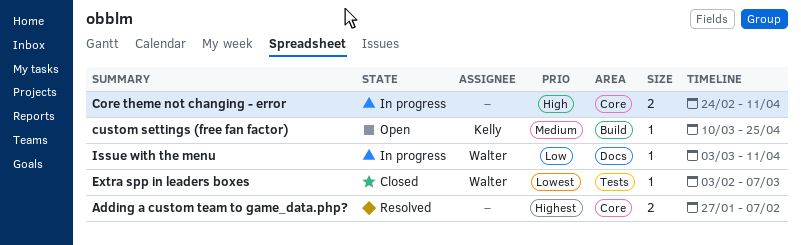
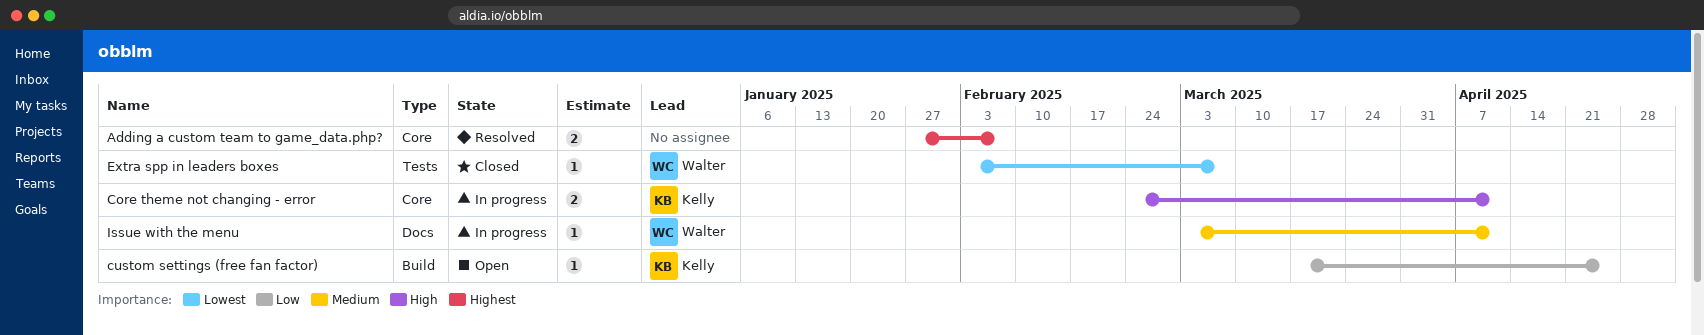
Core theme not changing - error, owner: none -> Kelly
custom settings (free fan factor), priority: Medium -> Low
custom settings (free fan factor), start: Mar 10 -> Mar 17
Issue with the menu, priority: Low -> Medium

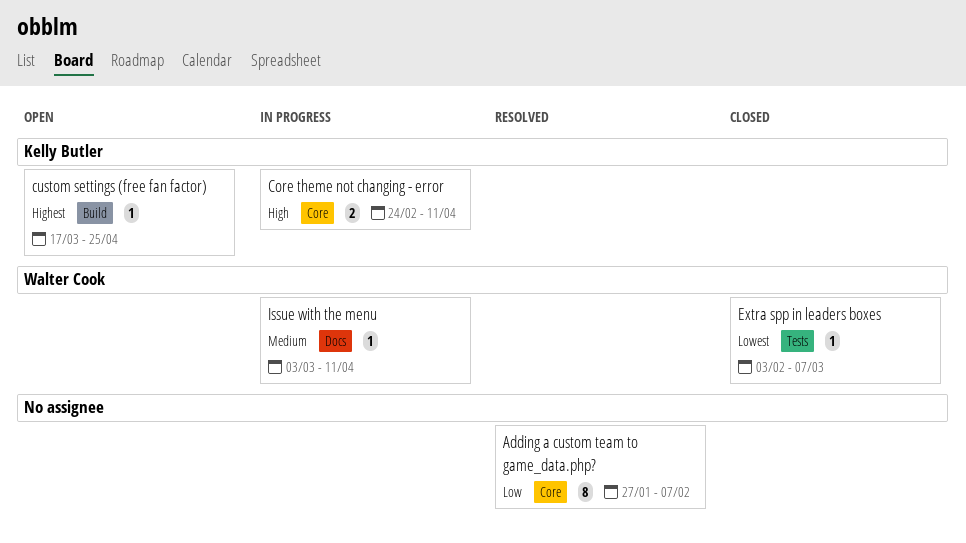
Adding a custom team to game_data.php?, priority: Highest -> Low
Adding a custom team to game_data.php?, estimate: 2 -> 8
custom settings (free fan factor), priority: Low -> Highest

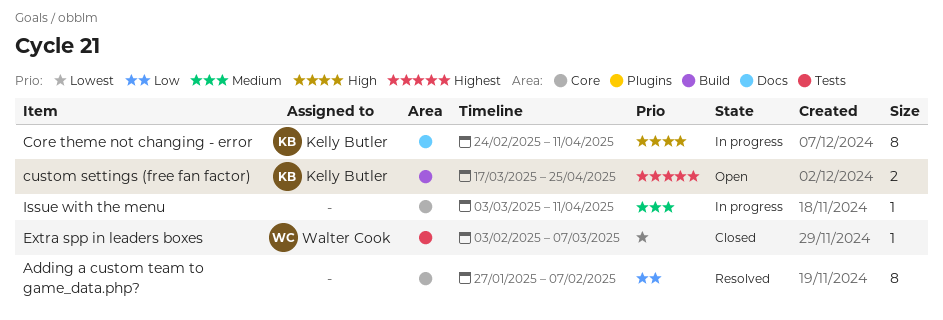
Core theme not changing - error, label: Core -> Docs
Core theme not changing - error, estimate: 2 -> 8
custom settings (free fan factor), estimate: 1 -> 2
Issue with the menu, owner: Walter Cook -> none
Issue with the menu, label: Docs -> Core

